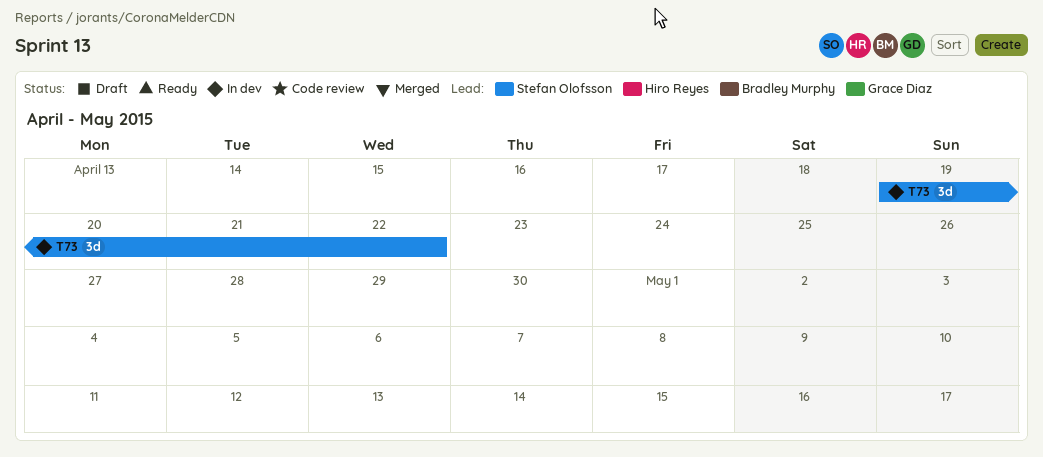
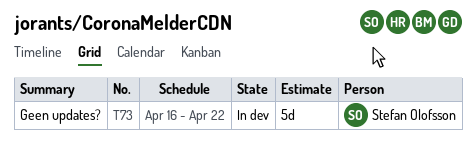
T73, estimate: 3d -> 5d
T73, start: Apr 19 -> Apr 16

